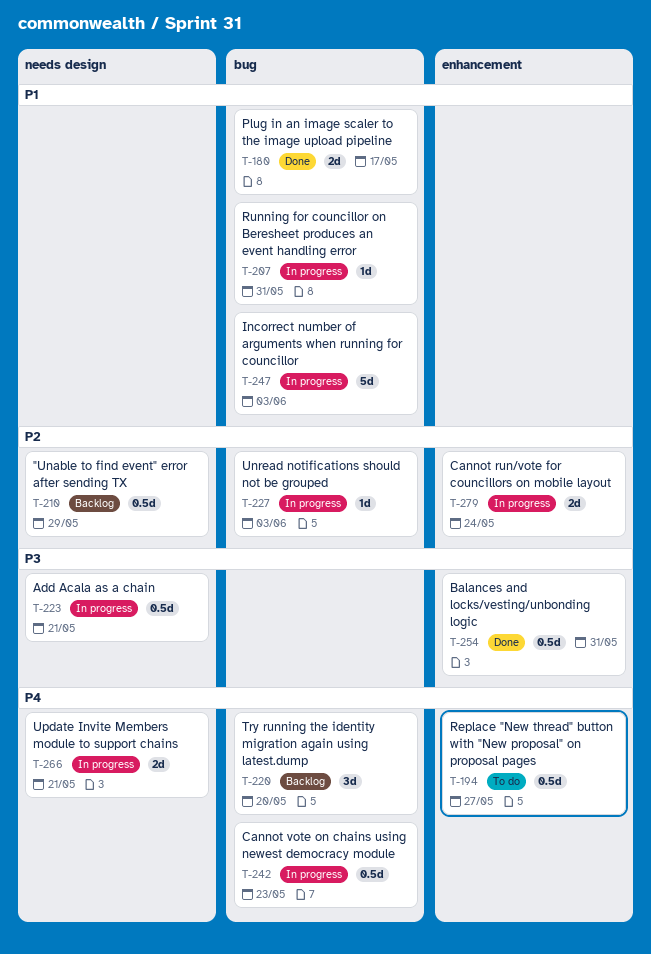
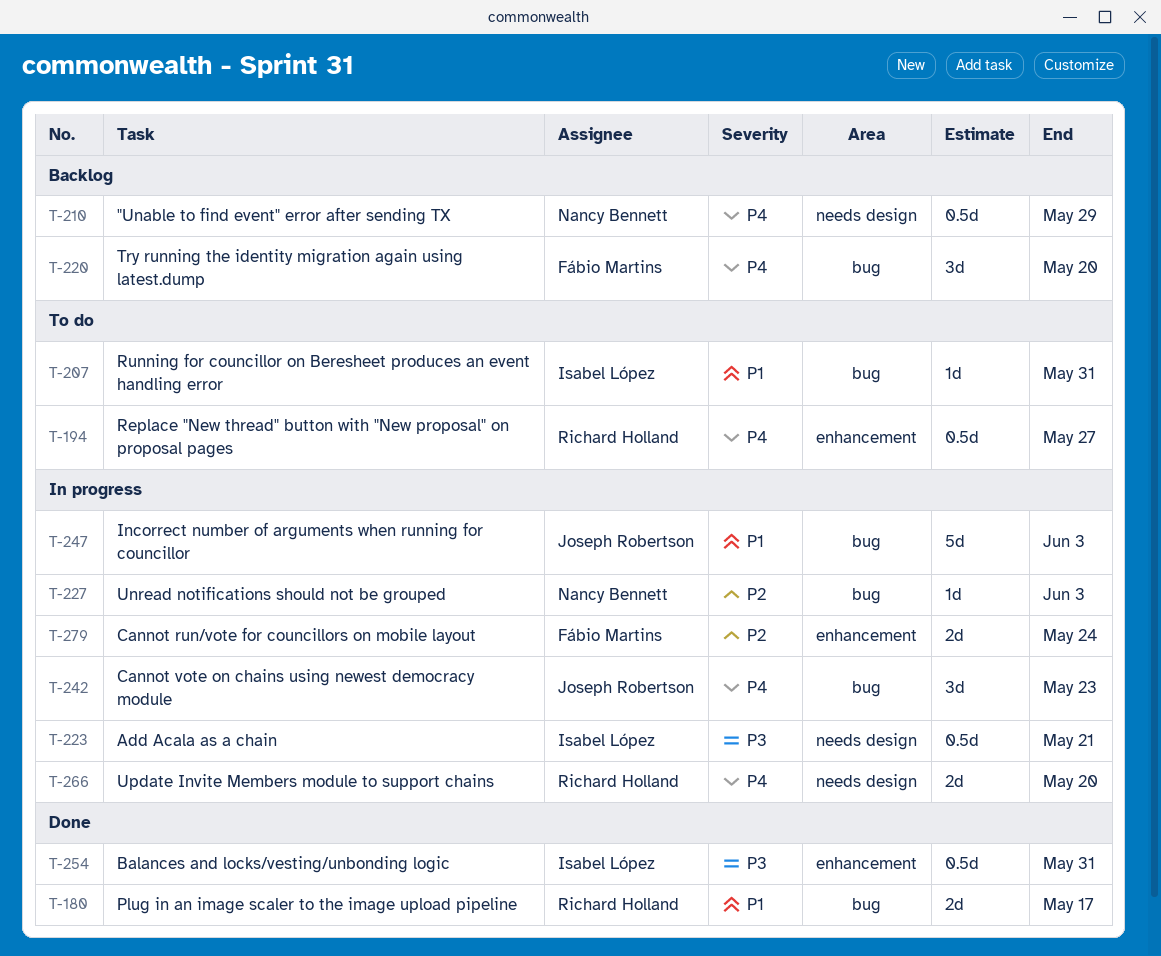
T-207, status: In progress -> To do
T-210, priority: P2 -> P4
T-242, estimate: 0.5d -> 3d
T-266, due: May 21 -> May 20

